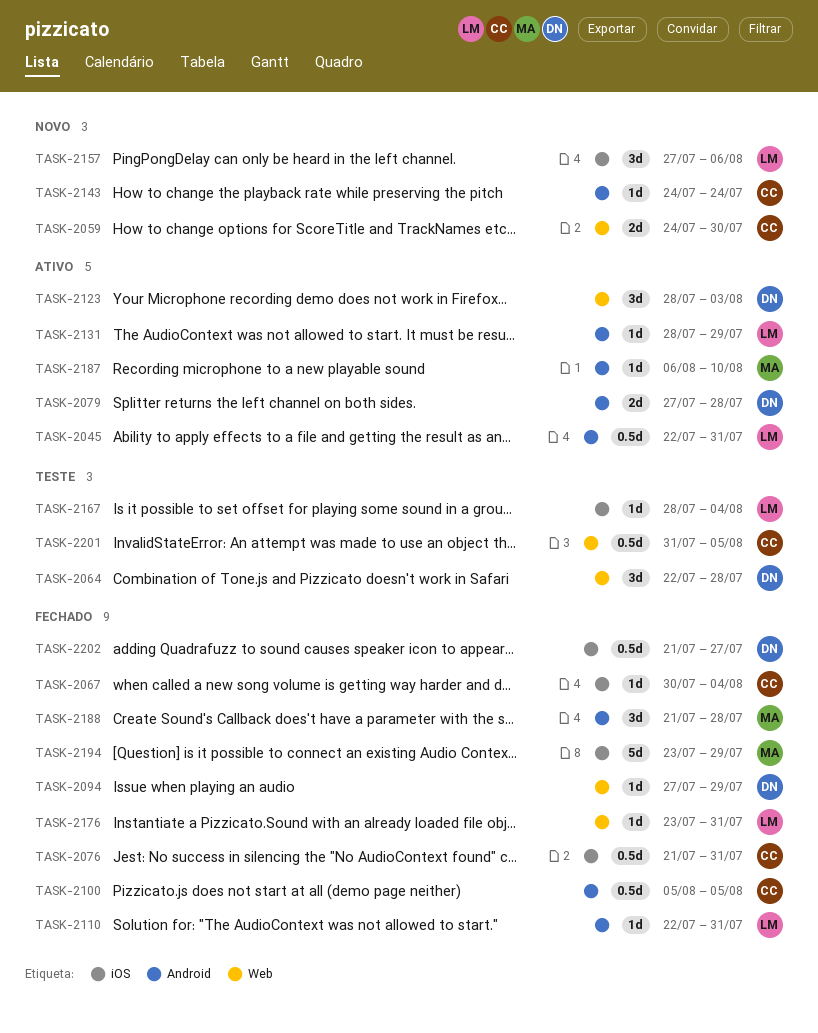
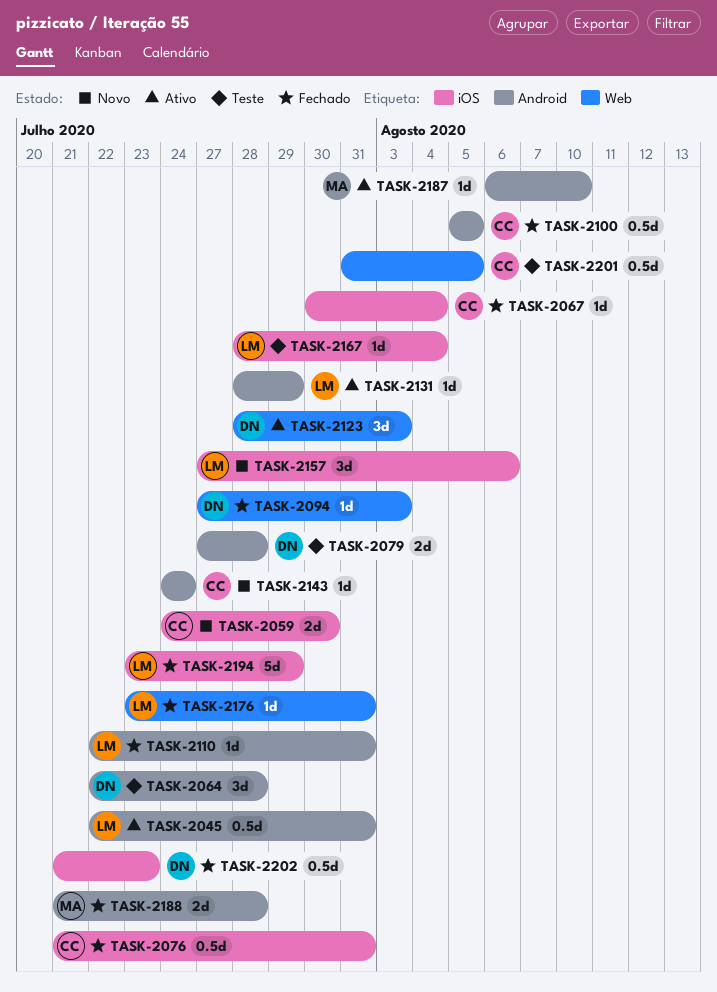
TASK-2059, label: Web -> iOS
TASK-2064, label: Web -> Android
TASK-2079, status: Ativo -> Teste
TASK-2094, due: Jul 29 -> Aug 3
TASK-2188, estimate: 3d -> 2d
TASK-2194, owner: MA -> LM
TASK-2202, due: Jul 27 -> Jul 23

